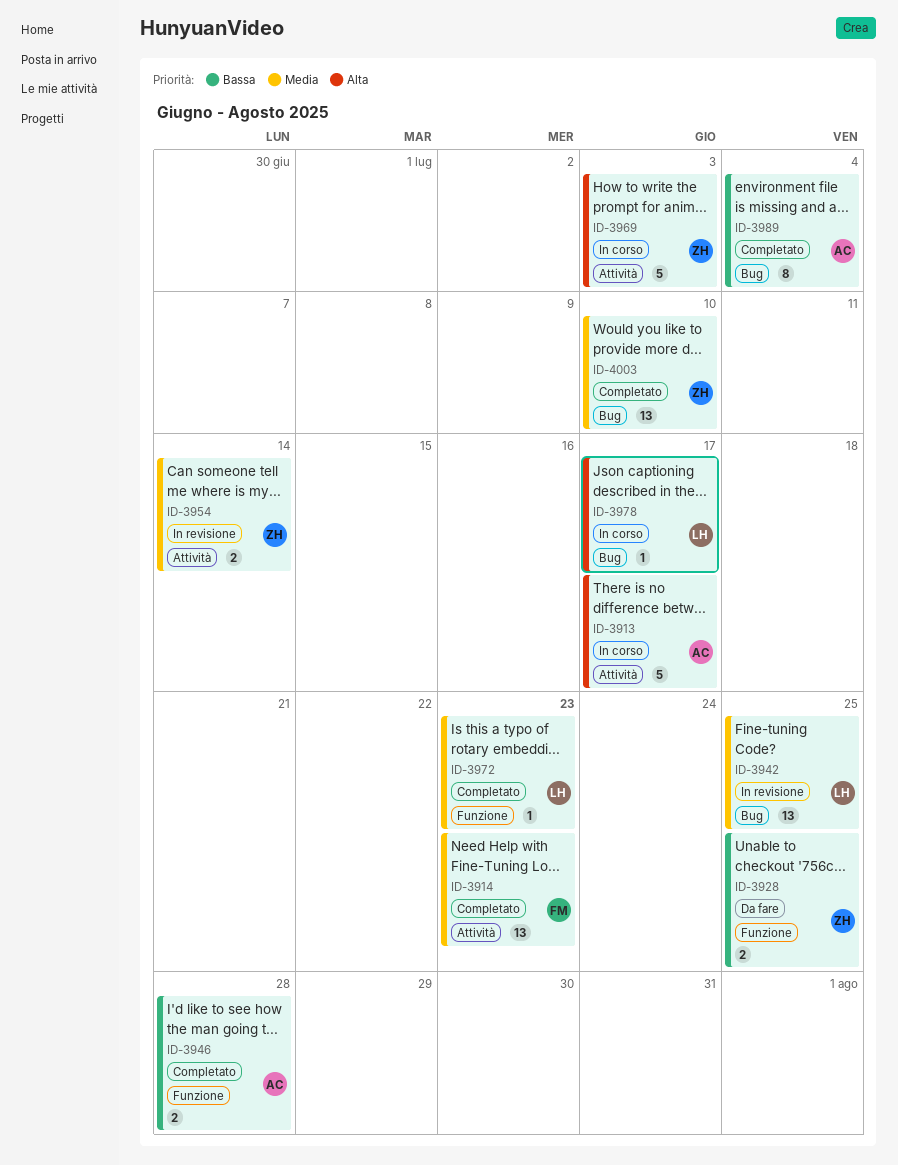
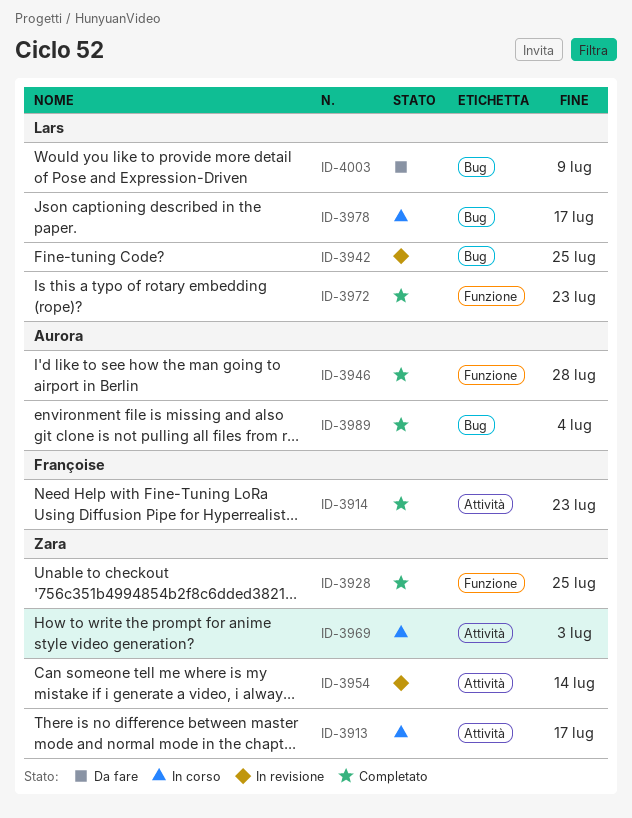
ID-3913, owner: Aurora -> Zara
ID-3928, status: Da fare -> Completato
ID-4003, status: Completato -> Da fare
ID-4003, owner: Zara -> Lars
ID-4003, due: Jul 10 -> Jul 9

